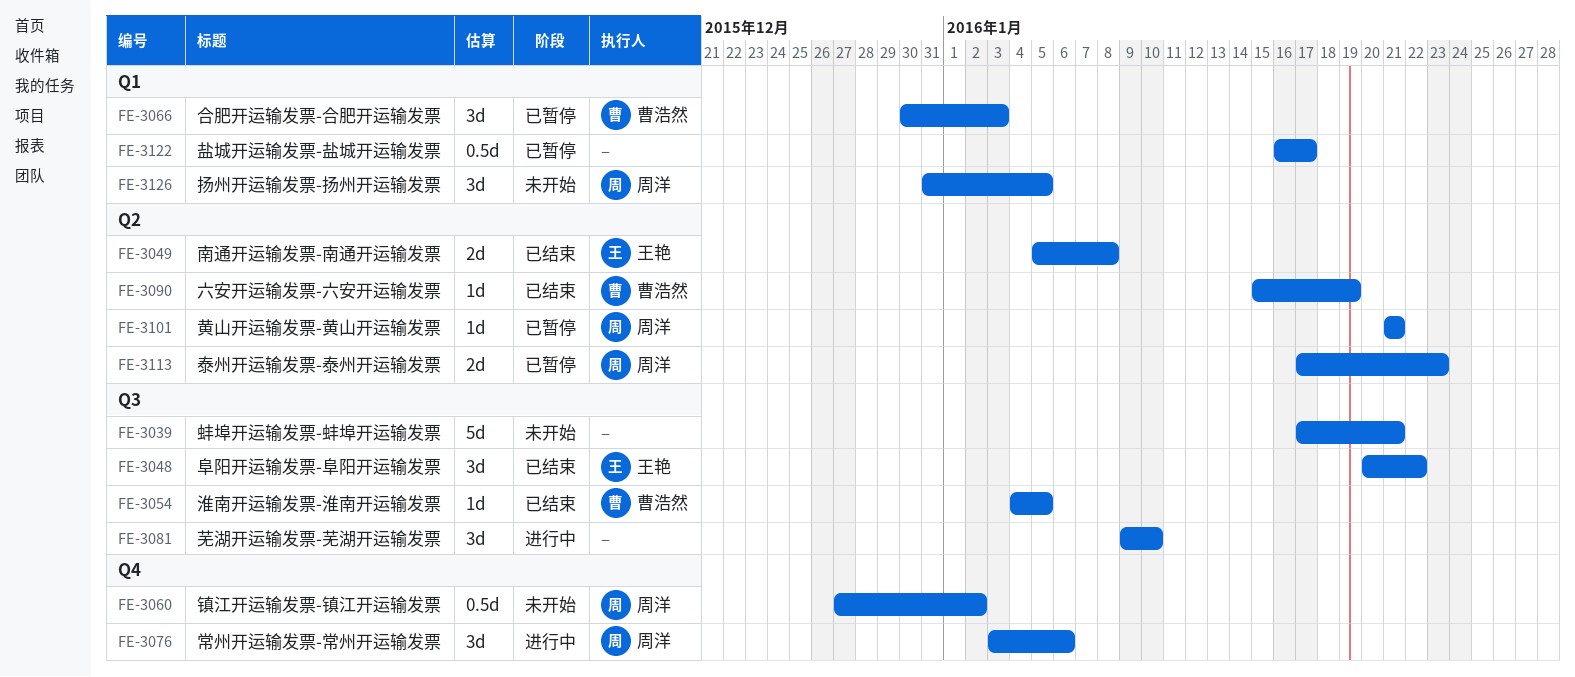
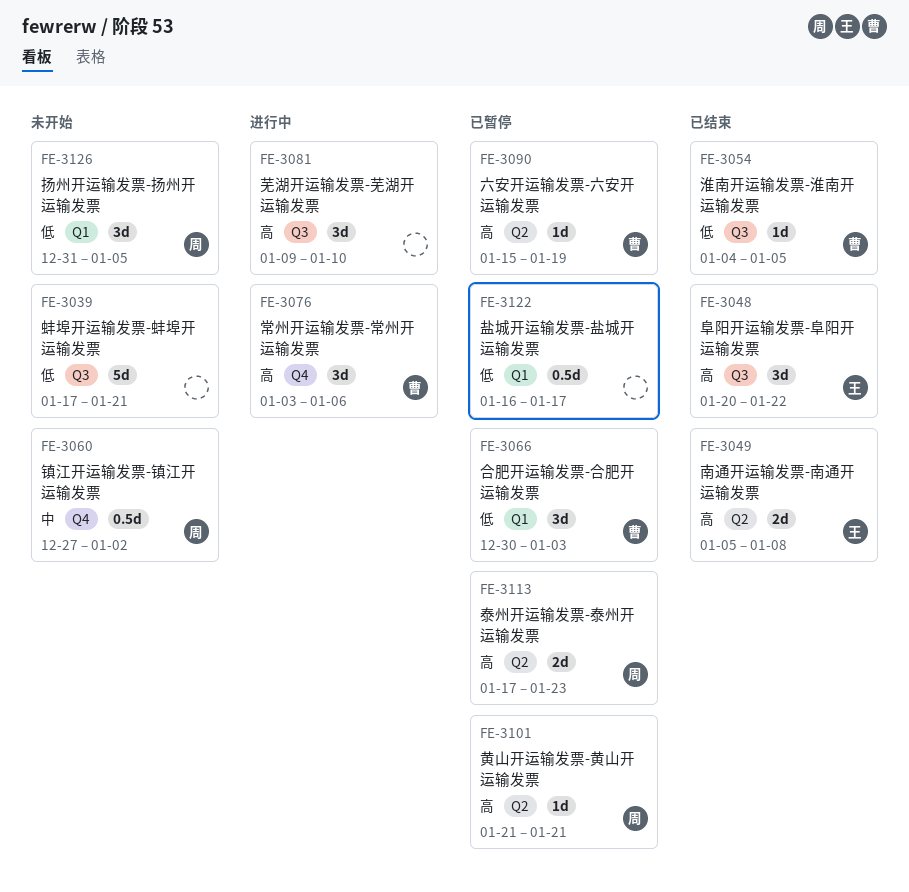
FE-3076, owner: 周洋 -> 曹浩然
FE-3090, status: 已结束 -> 已暂停

